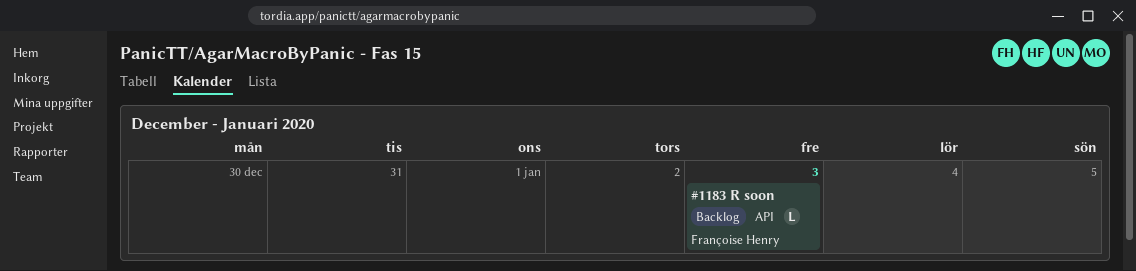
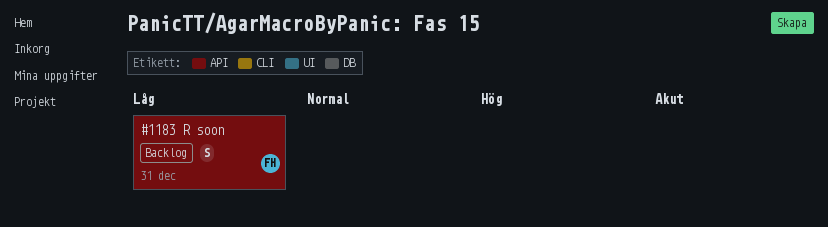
#1183, estimate: L -> S
#1183, due: Jan 3 -> Dec 31

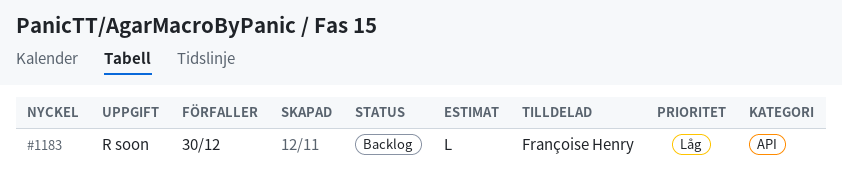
#1183, estimate: S -> L
#1183, due: Dec 31 -> Dec 30

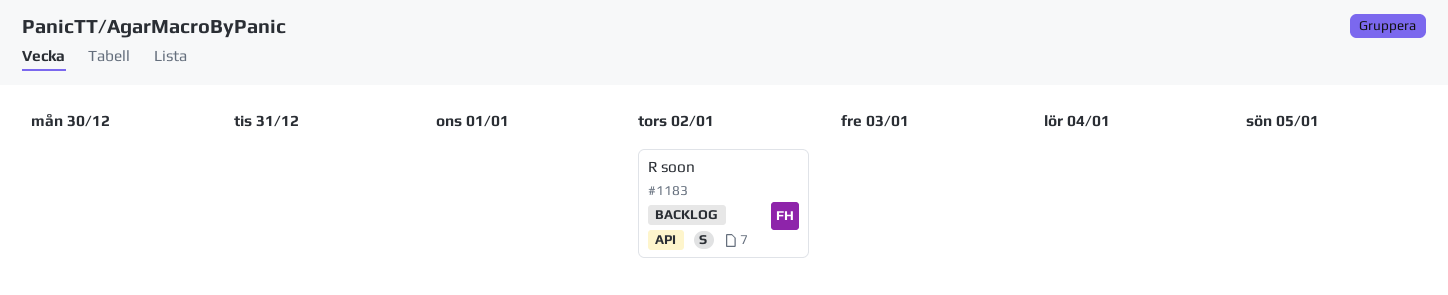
#1183, estimate: L -> S
#1183, due: Dec 30 -> Jan 2

